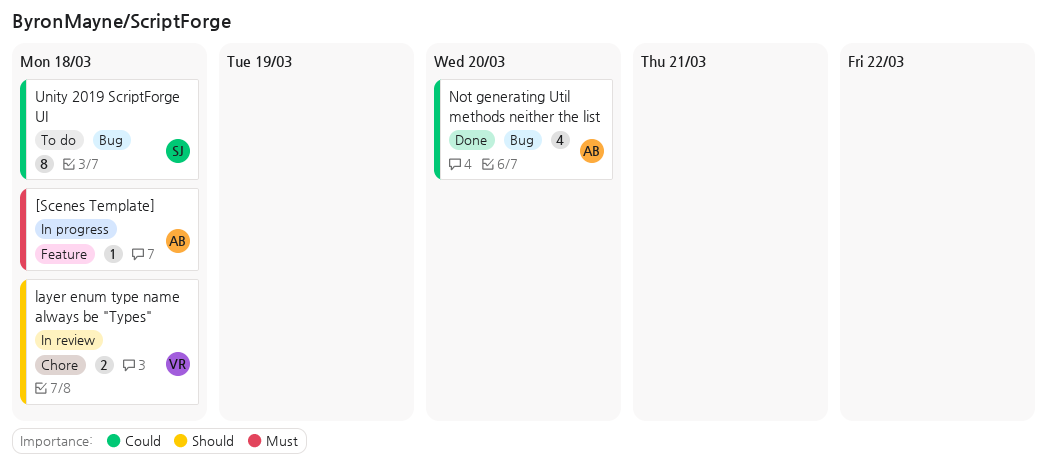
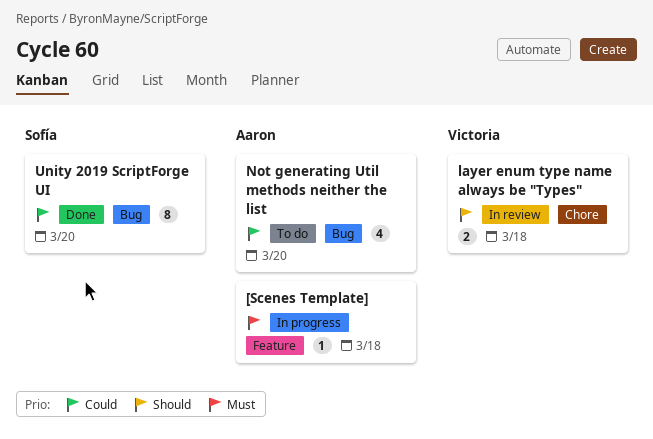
Not generating Util methods neither the list, status: Done -> To do
Unity 2019 ScriptForge UI, status: To do -> Done
Unity 2019 ScriptForge UI, due: Mar 18 -> Mar 20

